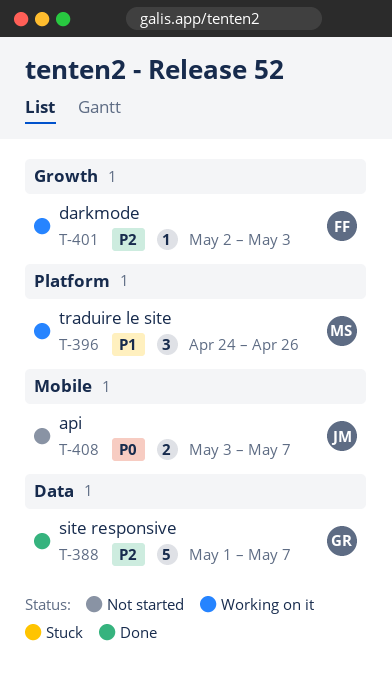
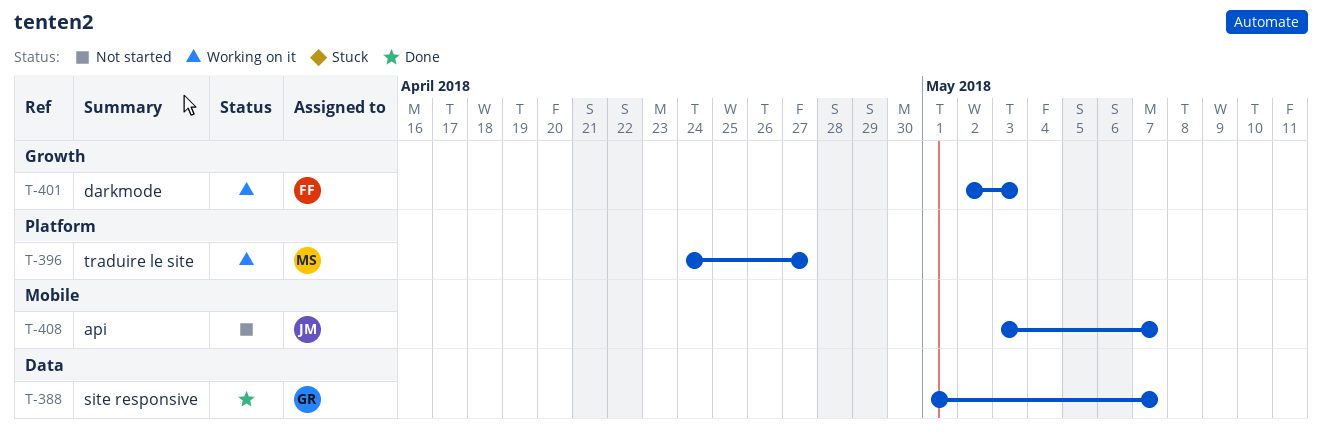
T-396, due: Apr 26 -> Apr 27

